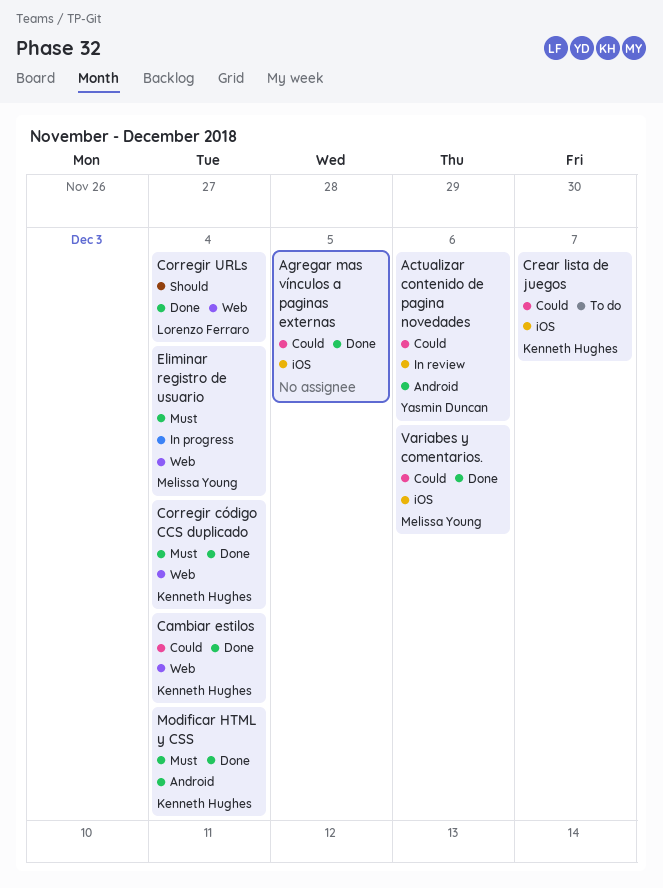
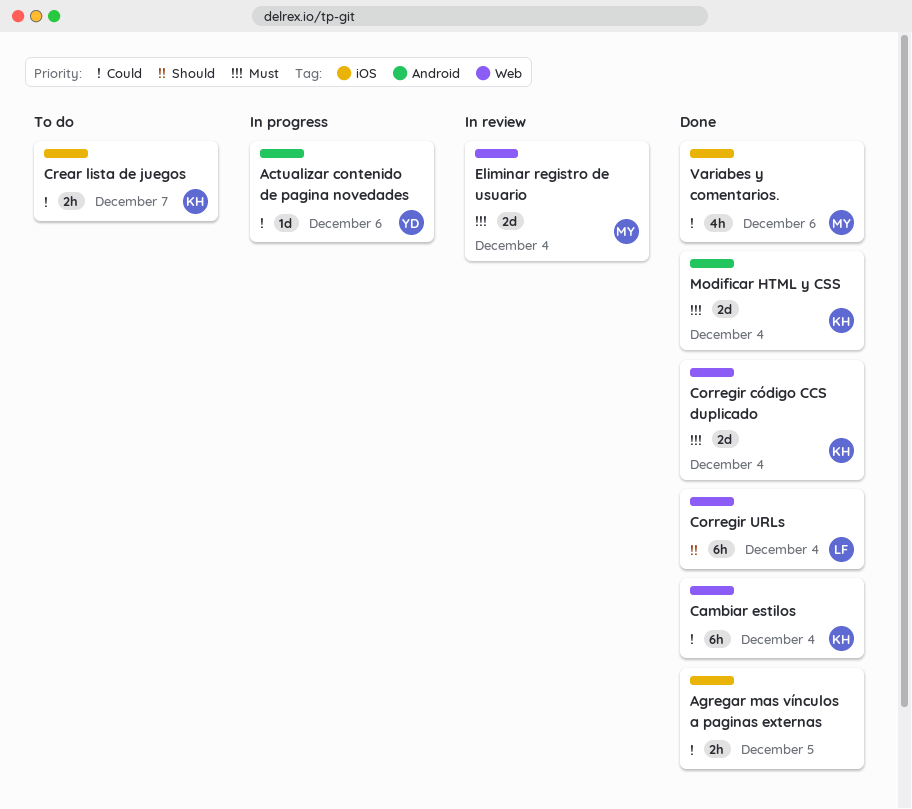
Actualizar contenido de pagina novedades, status: In review -> In progress
Eliminar registro de usuario, status: In progress -> In review

